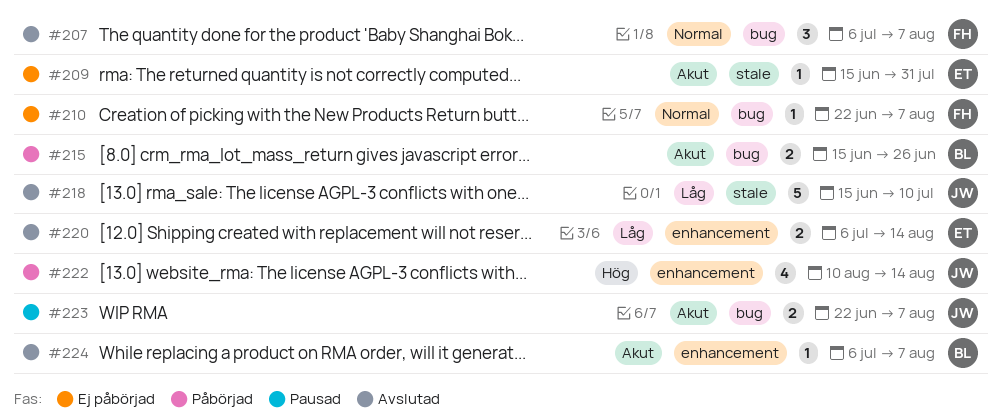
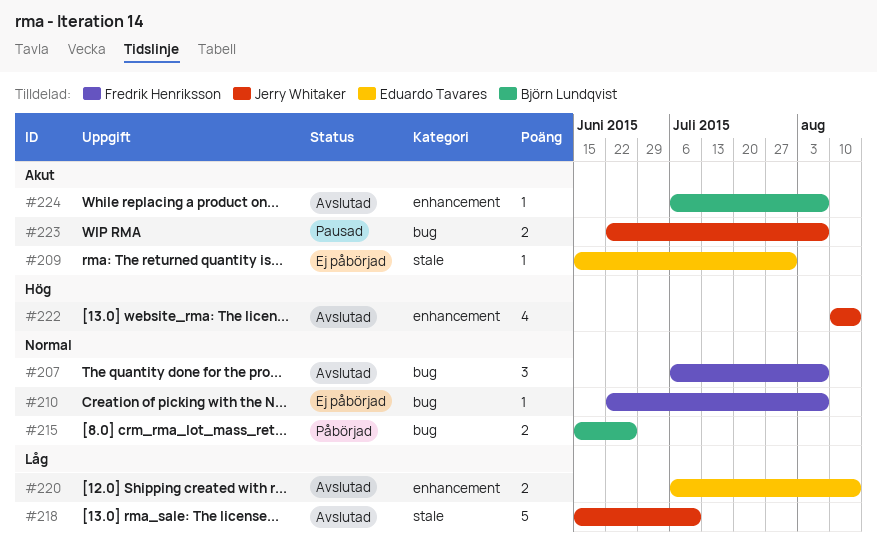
#215, priority: Akut -> Normal
#222, status: Påbörjad -> Avslutad

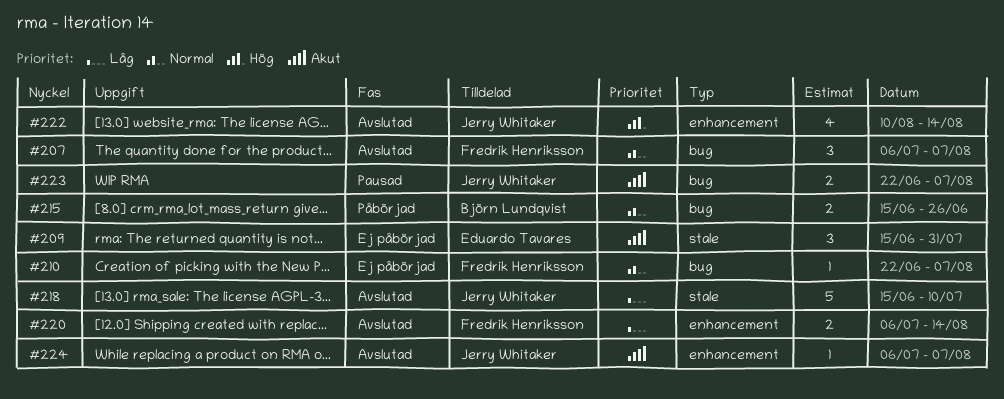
#209, estimate: 1 -> 3
#220, owner: Eduardo Tavares -> Fredrik Henriksson
#224, owner: Björn Lundqvist -> Jerry Whitaker

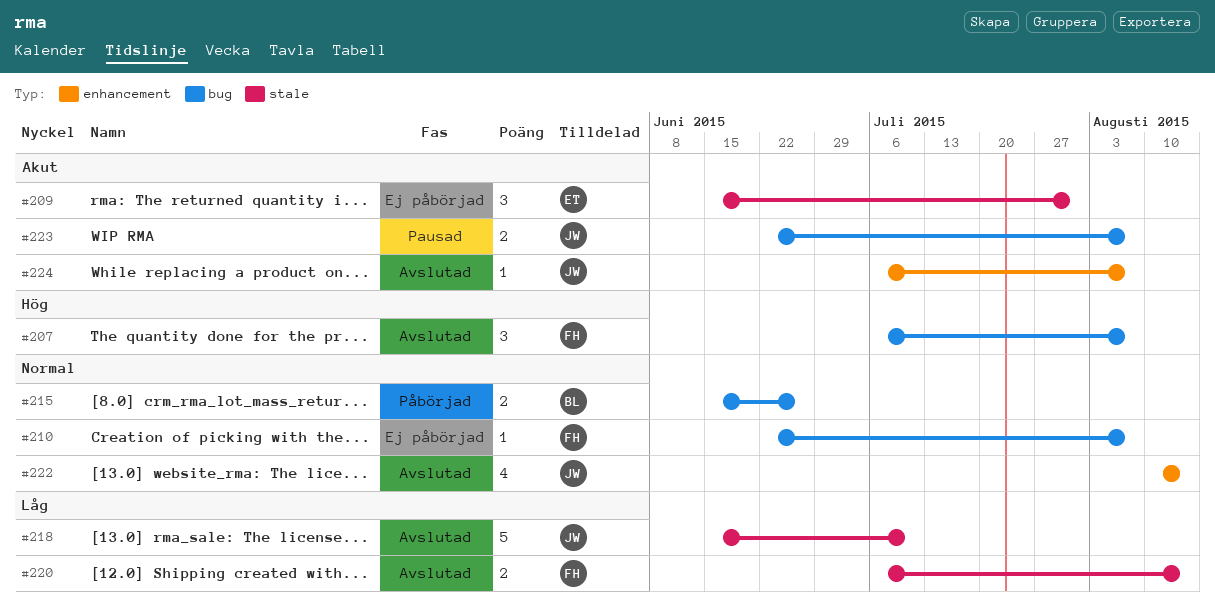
#207, priority: Normal -> Hög
#220, label: enhancement -> stale
#222, priority: Hög -> Normal

